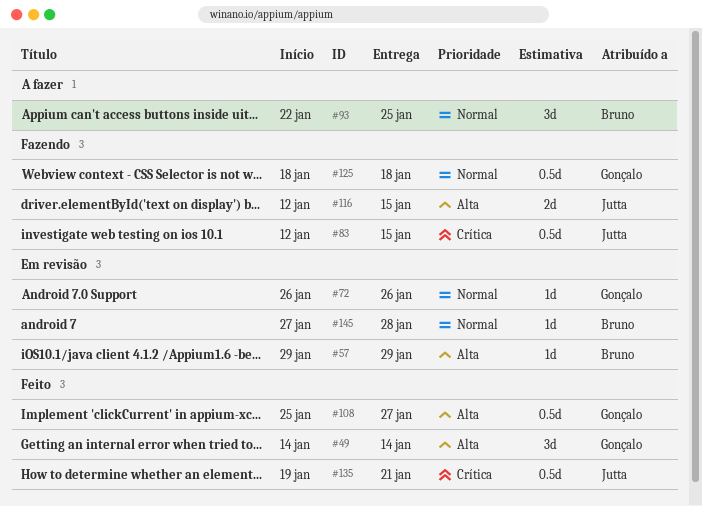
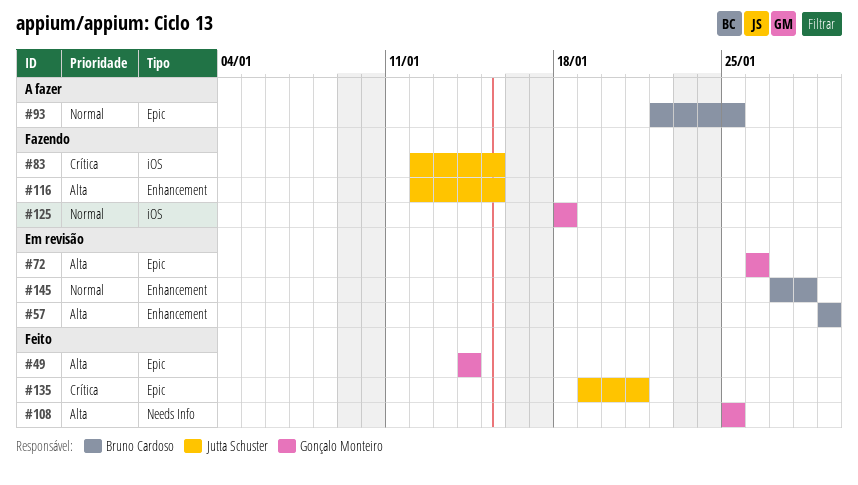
#72, priority: Normal -> Alta
#108, due: Jan 27 -> Jan 25

